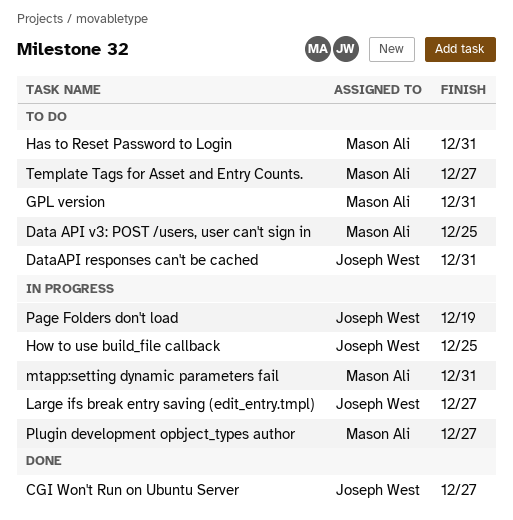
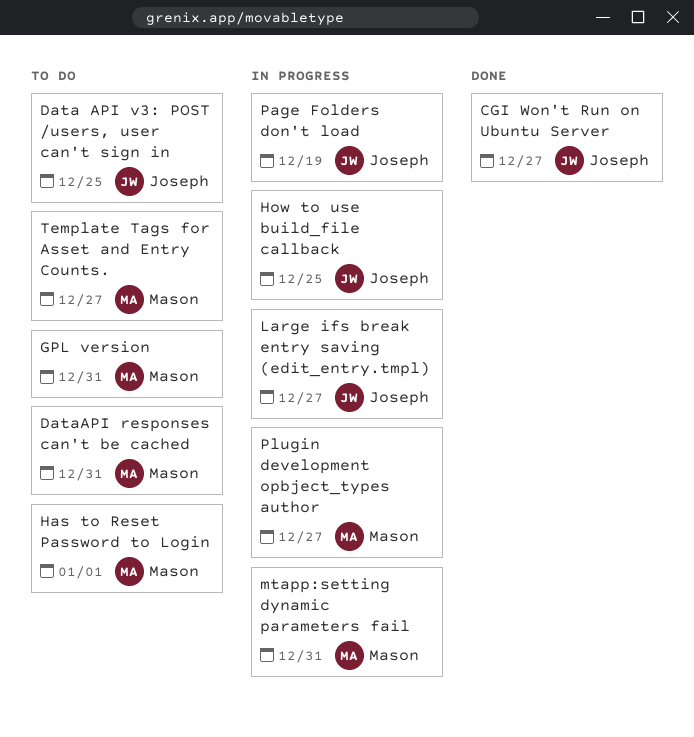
Data API v3: POST /users, user can't sign in, owner: Mason Ali -> Joseph West
DataAPI responses can't be cached, owner: Joseph West -> Mason Ali
Has to Reset Password to Login, due: Dec 31 -> Jan 1

